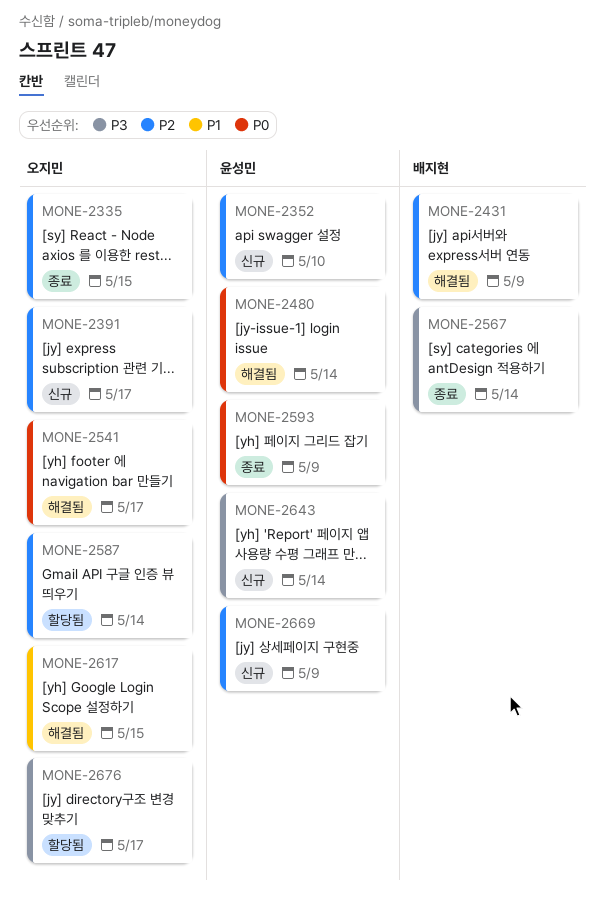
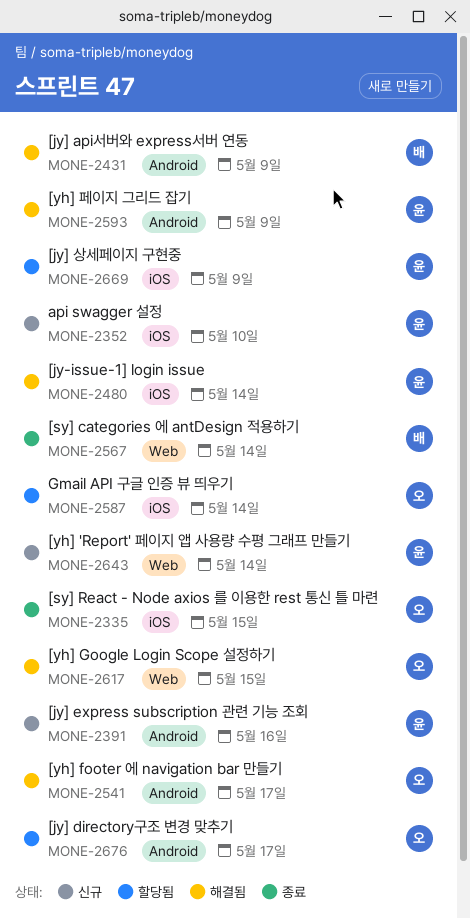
MONE-2391, owner: 오지민 -> 윤성민
MONE-2391, due: May 17 -> May 16
MONE-2593, status: 종료 -> 해결됨
MONE-2669, status: 신규 -> 할당됨

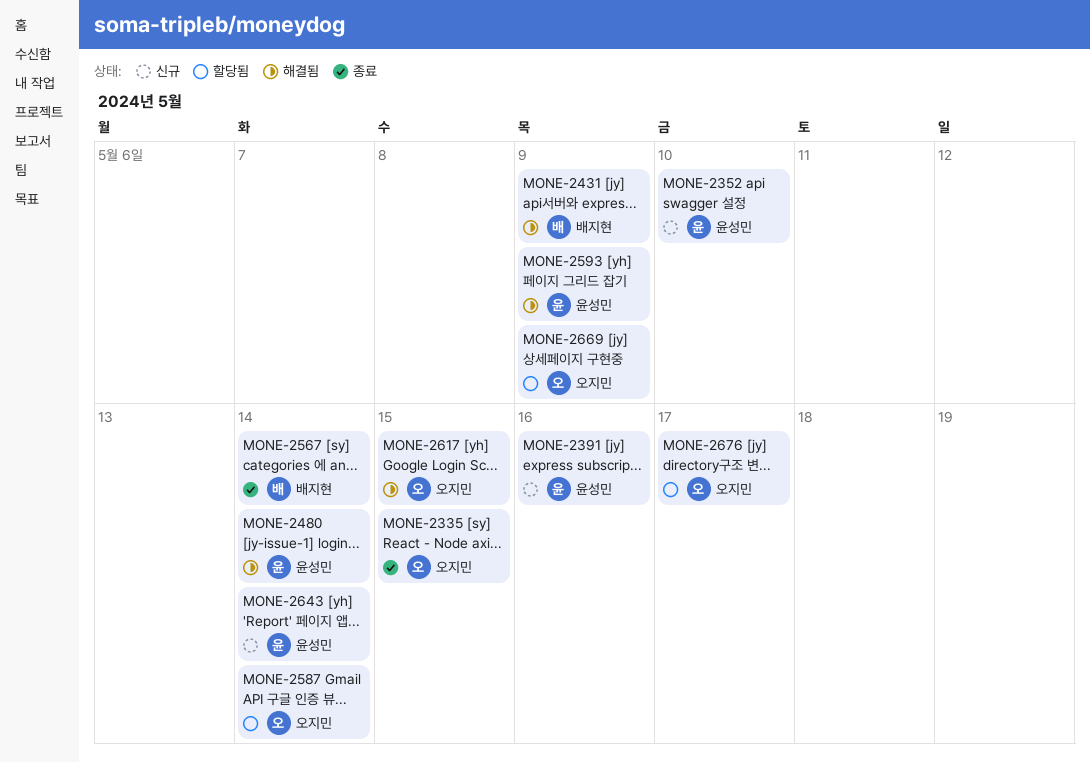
MONE-2541: present -> none
MONE-2669, owner: 윤성민 -> 오지민

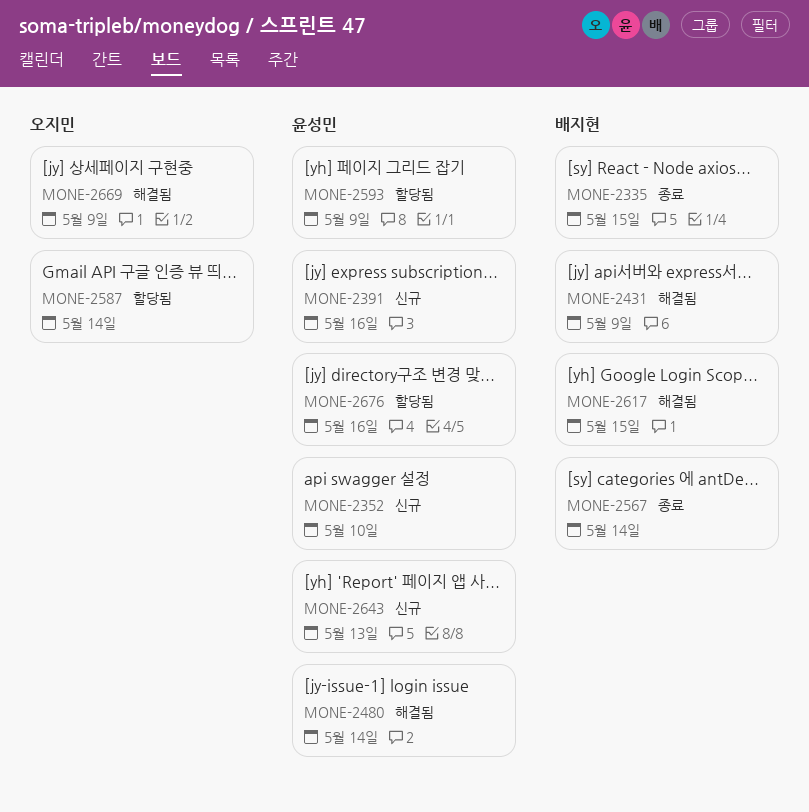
MONE-2335, owner: 오지민 -> 배지현
MONE-2593, status: 해결됨 -> 할당됨
MONE-2617, owner: 오지민 -> 배지현
MONE-2643, due: May 14 -> May 13
MONE-2669, status: 할당됨 -> 해결됨
MONE-2676, owner: 오지민 -> 윤성민
MONE-2676, due: May 17 -> May 16

